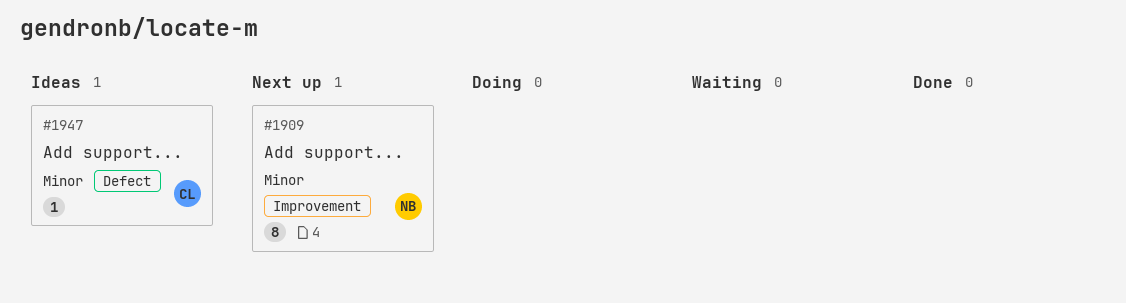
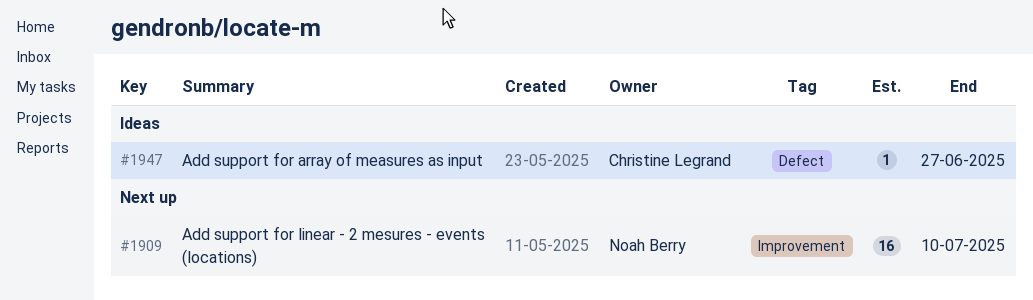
#1909, estimate: 8 -> 16

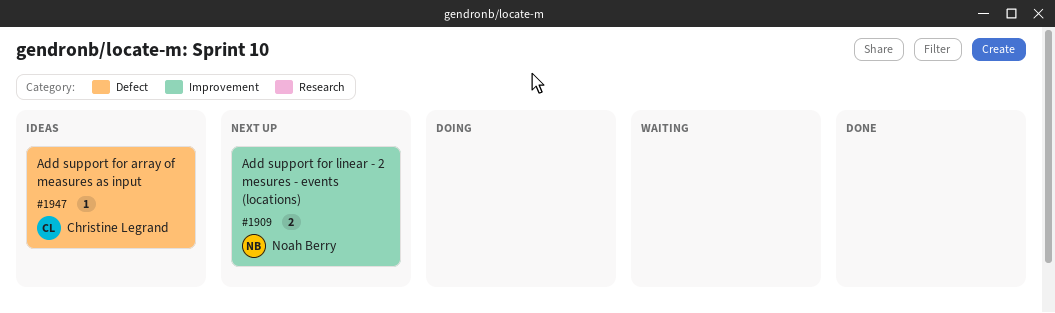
#1909, estimate: 16 -> 2

